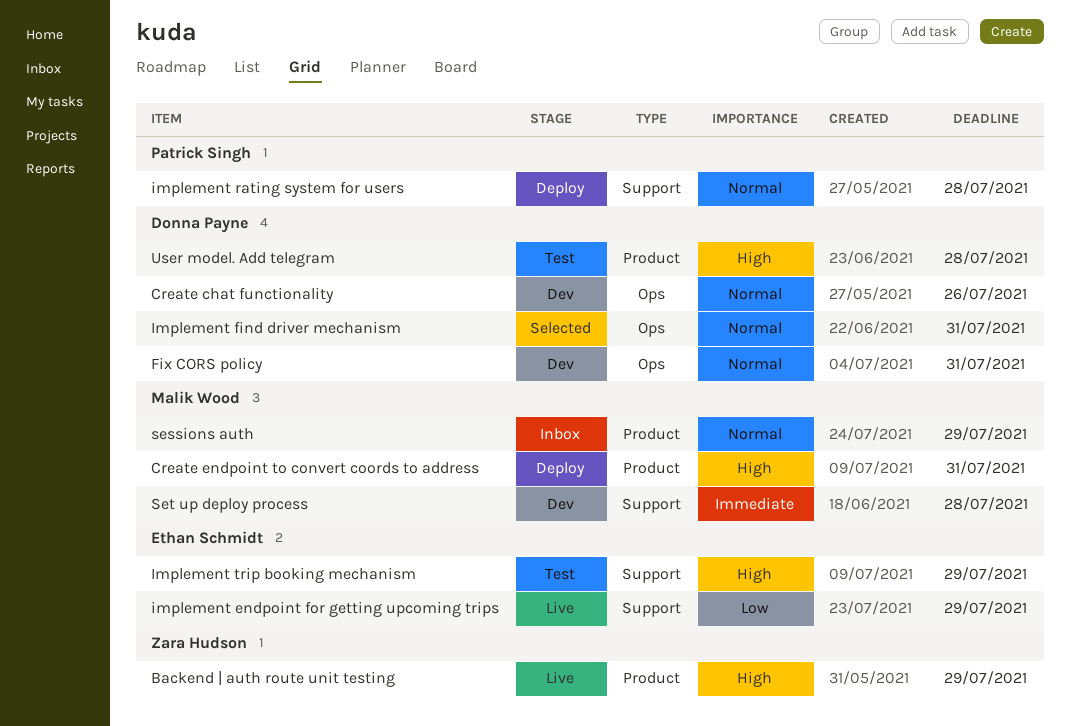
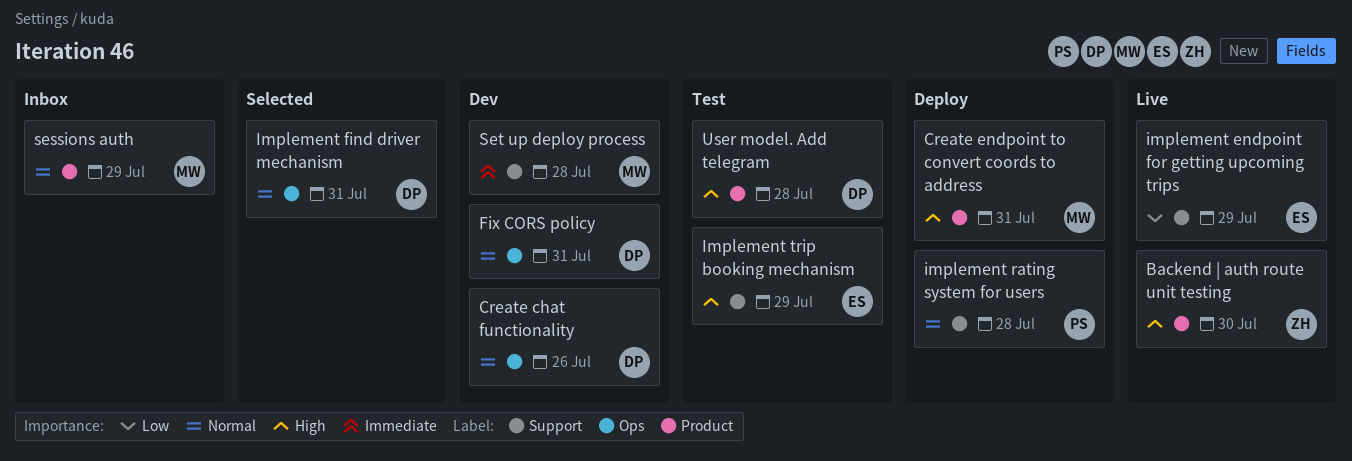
Backend | auth route unit testing, due: Jul 29 -> Jul 30

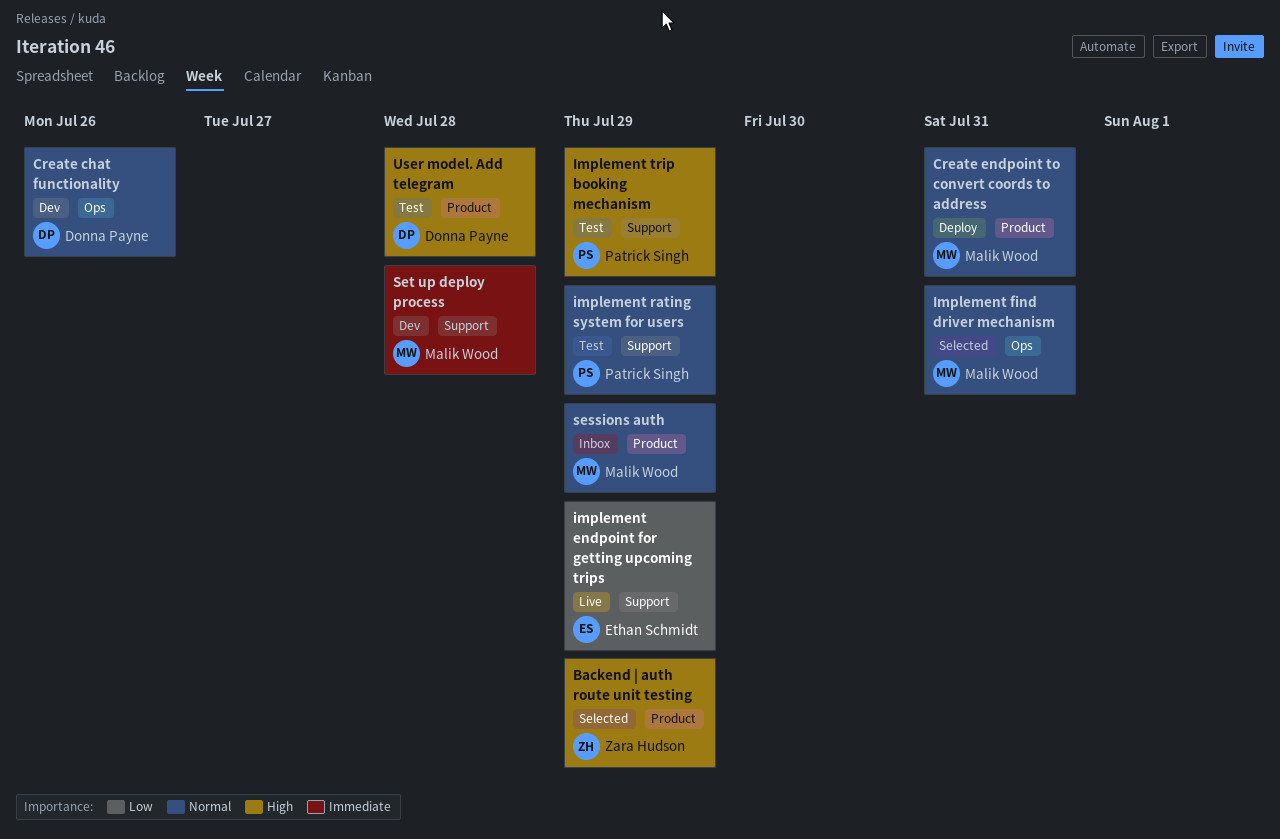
Backend | auth route unit testing, status: Live -> Selected
Backend | auth route unit testing, due: Jul 30 -> Jul 29
Create endpoint to convert coords to address, priority: High -> Normal
Fix CORS policy: present -> none
Implement find driver mechanism, owner: Donna Payne -> Malik Wood
implement rating system for users, status: Deploy -> Test
implement rating system for users, due: Jul 28 -> Jul 29
Implement trip booking mechanism, owner: Ethan Schmidt -> Patrick Singh

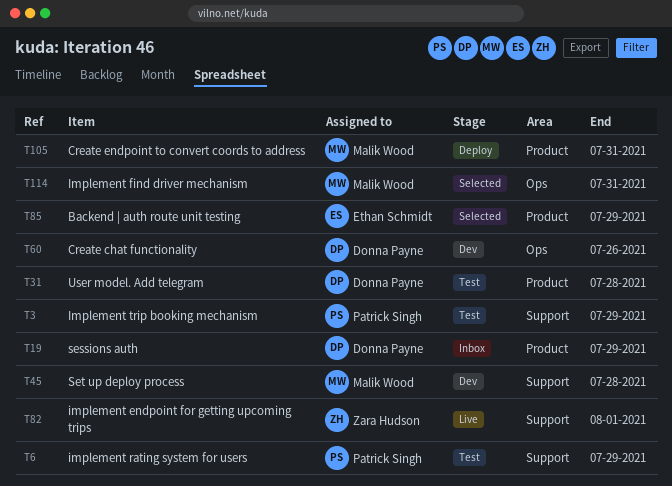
Backend | auth route unit testing, owner: Zara Hudson -> Ethan Schmidt
implement endpoint for getting upcoming trips, owner: Ethan Schmidt -> Zara Hudson
implement endpoint for getting upcoming trips, due: Jul 29 -> Aug 1
sessions auth, owner: Malik Wood -> Donna Payne

